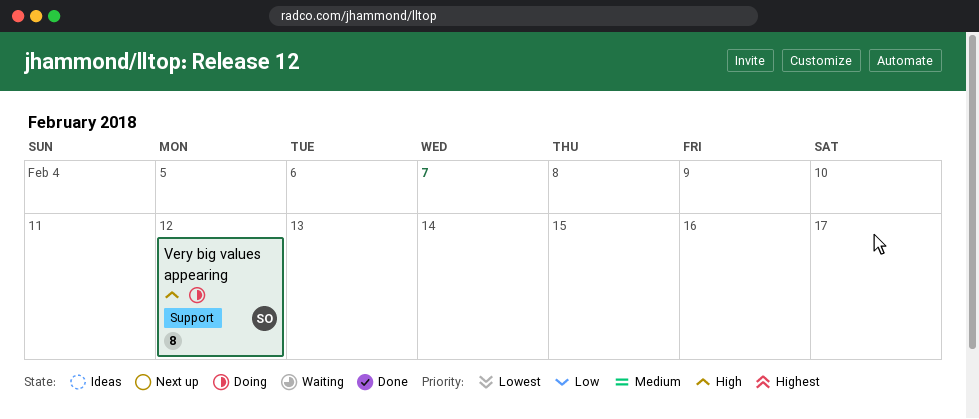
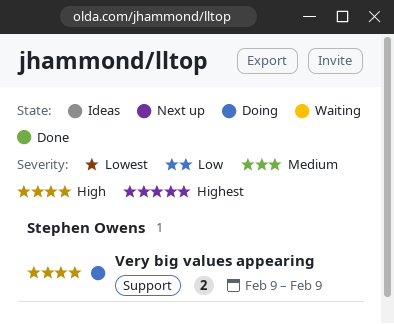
Very big values appearing, estimate: 8 -> 2
Very big values appearing, due: Feb 12 -> Feb 9

